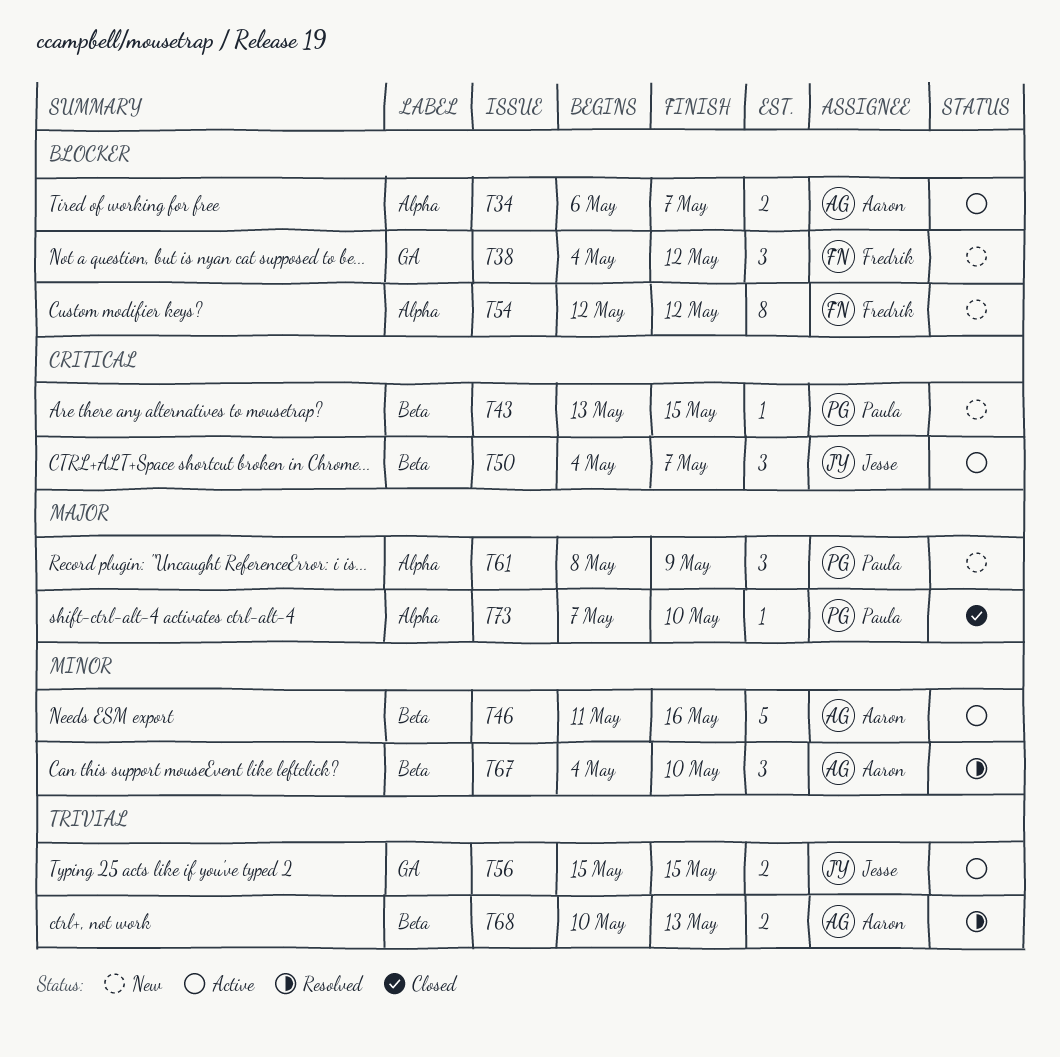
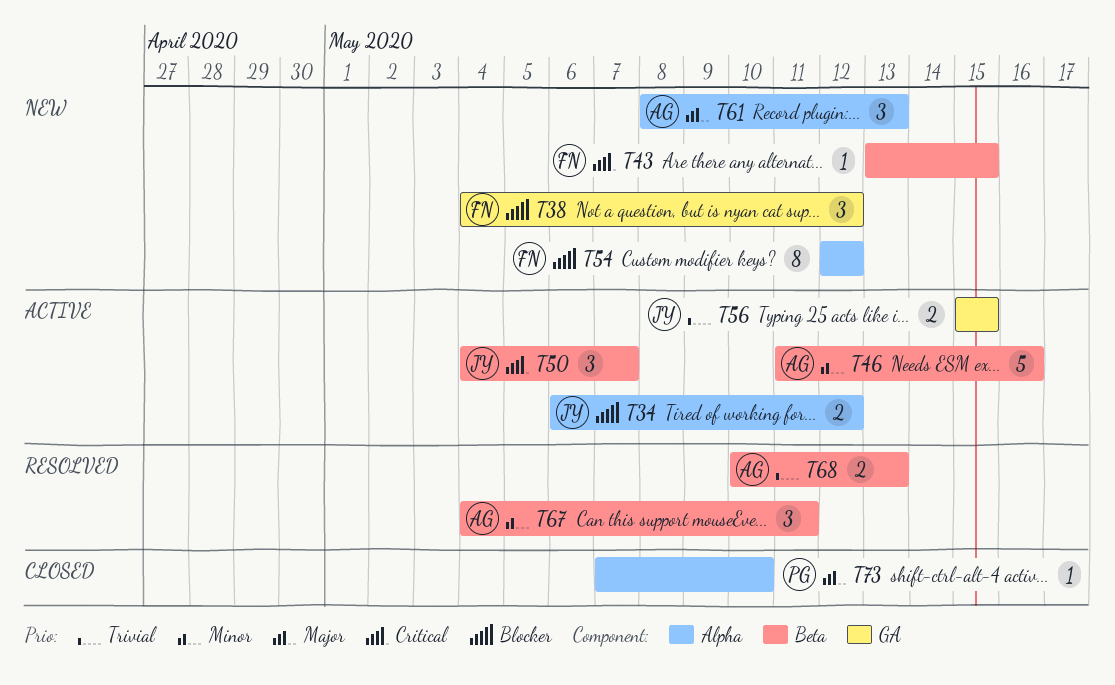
T34, owner: Aaron -> Jesse
T34, due: May 7 -> May 12
T43, owner: Paula -> Fredrik
T61, owner: Paula -> Aaron
T61, due: May 9 -> May 13
T67, due: May 10 -> May 11

